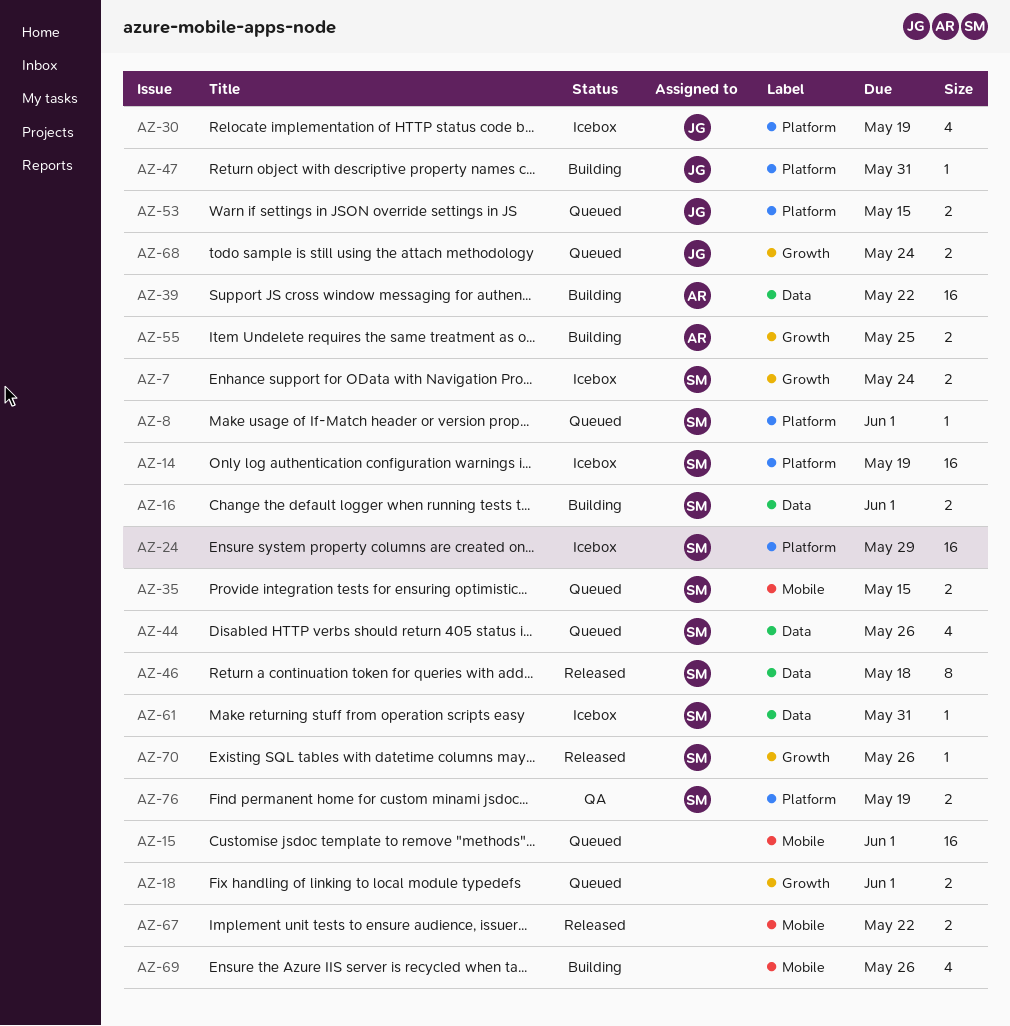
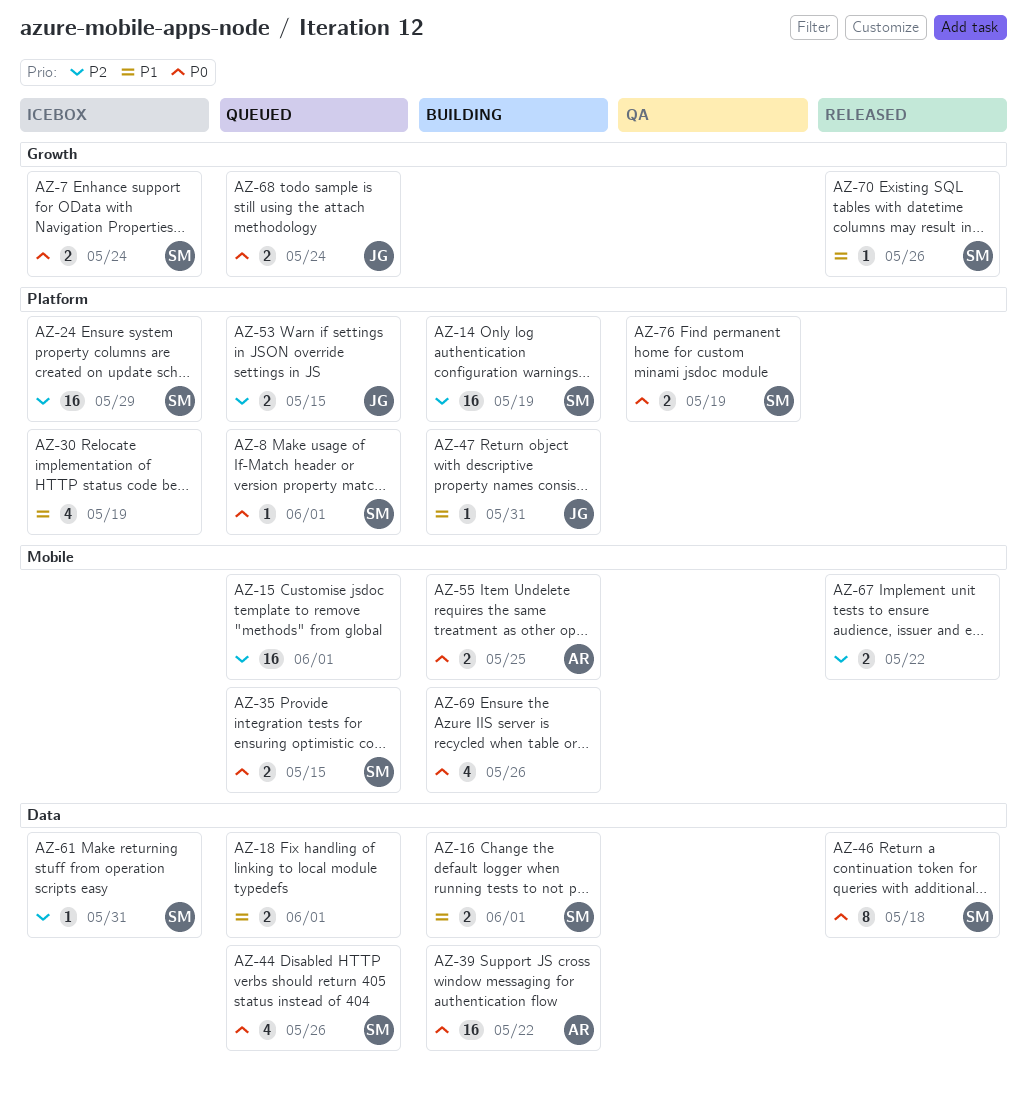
AZ-14, status: Icebox -> Building
AZ-18, label: Growth -> Data
AZ-30, owner: JG -> none
AZ-55, label: Growth -> Mobile

